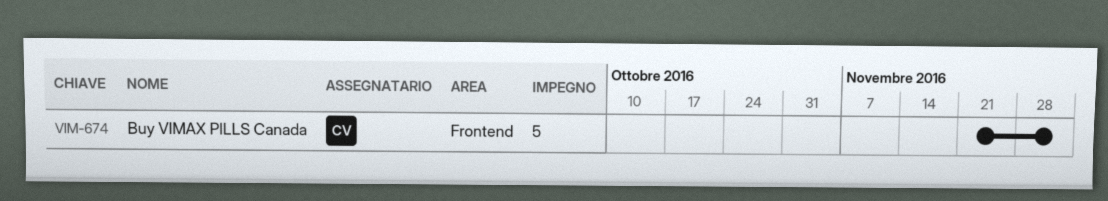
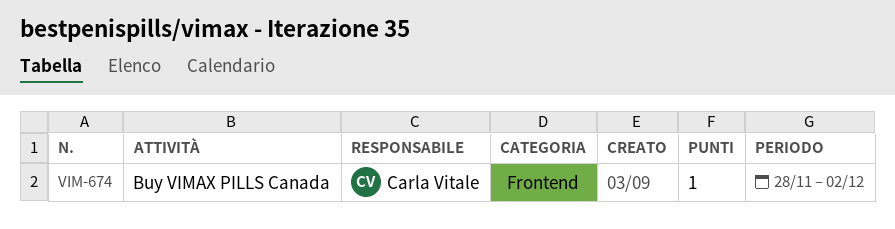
VIM-674, estimate: 5 -> 1
VIM-674, start: Nov 21 -> Nov 28

